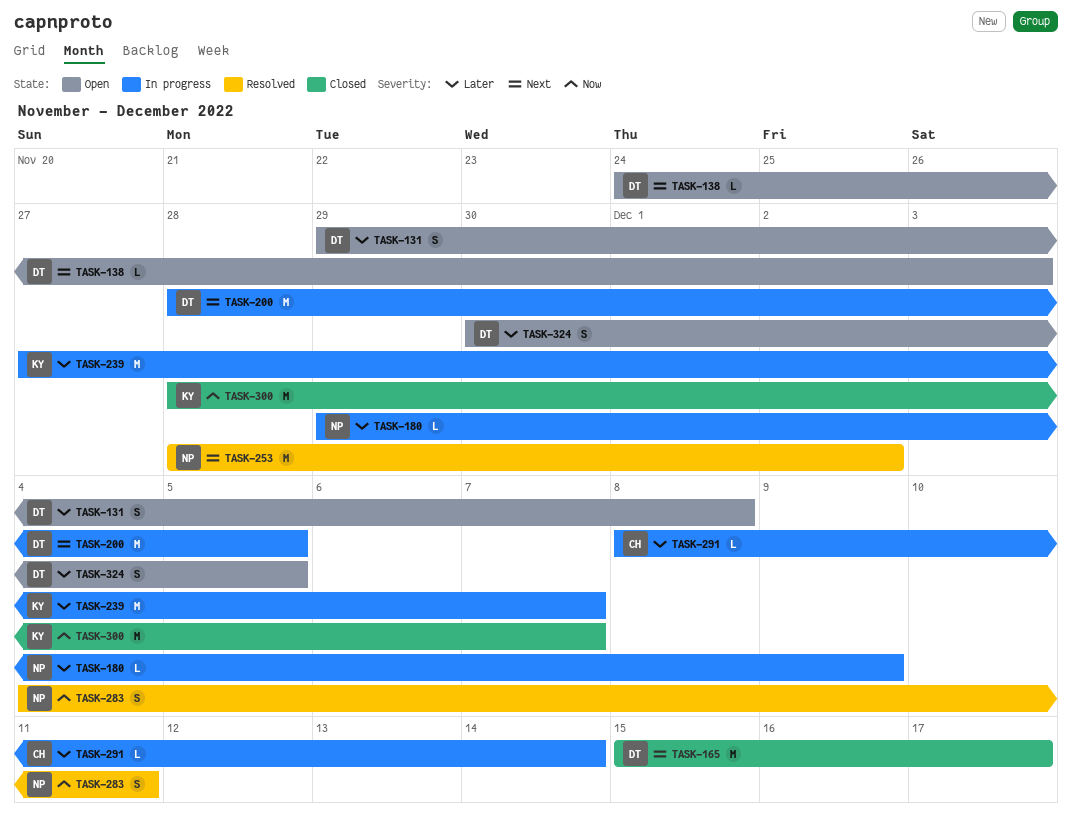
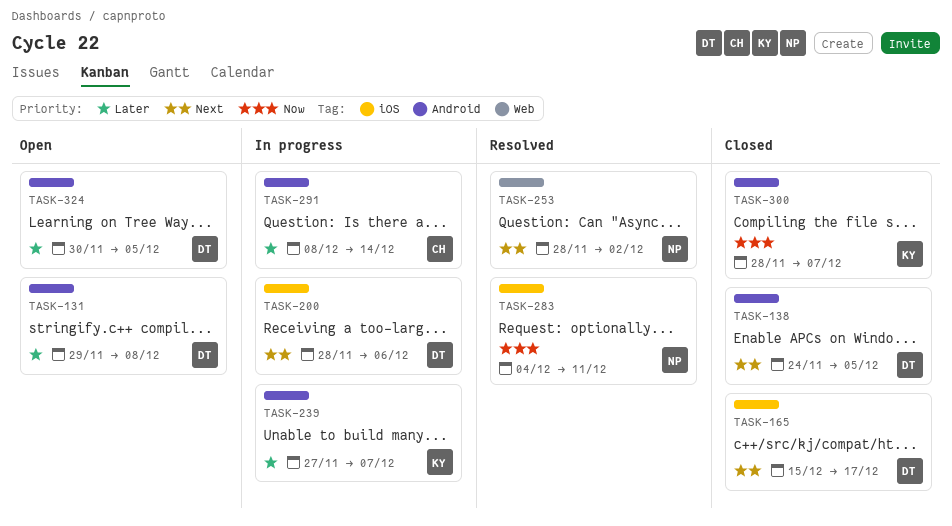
TASK-138, status: Open -> Closed
TASK-138, due: Dec 3 -> Dec 5
TASK-180: present -> none
TASK-200, due: Dec 5 -> Dec 6

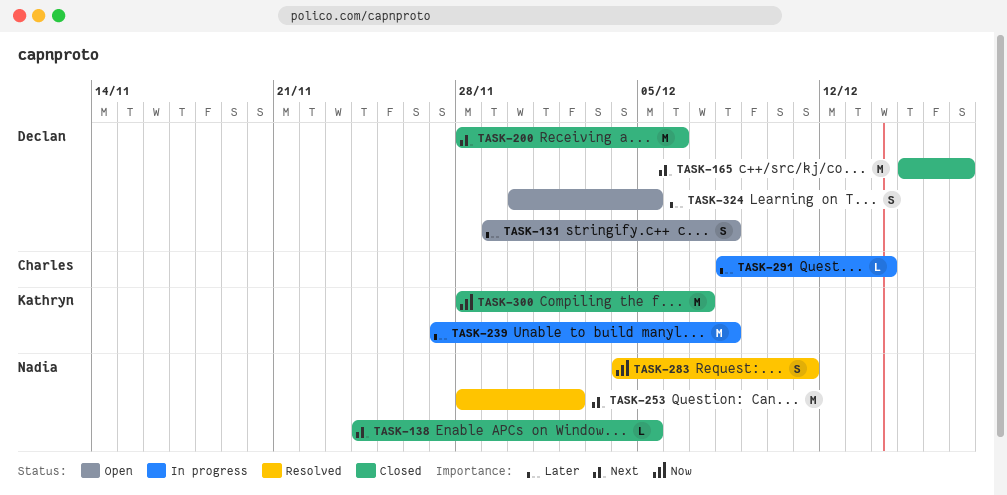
TASK-138, owner: Declan -> Nadia
TASK-200, status: In progress -> Closed
TASK-239, due: Dec 7 -> Dec 8

